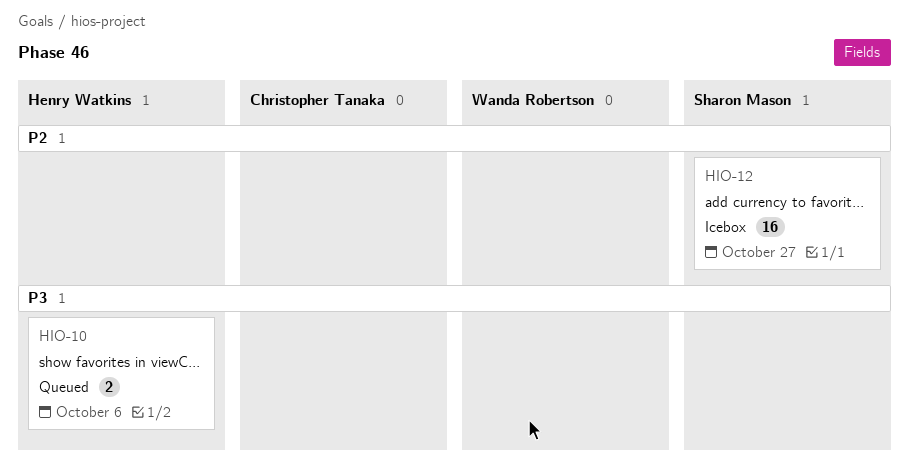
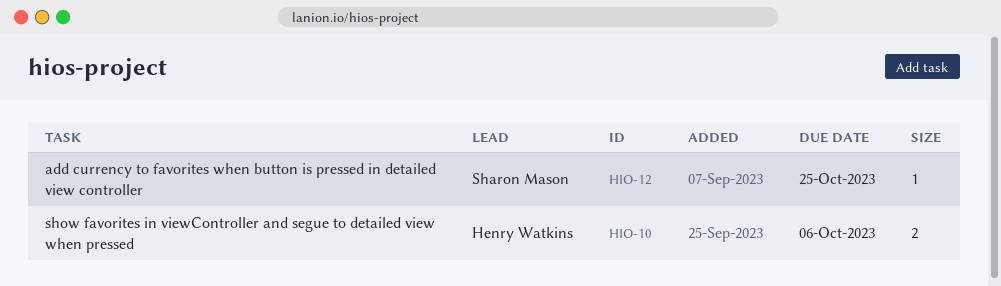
HIO-12, estimate: 16 -> 1
HIO-12, due: Oct 27 -> Oct 25

